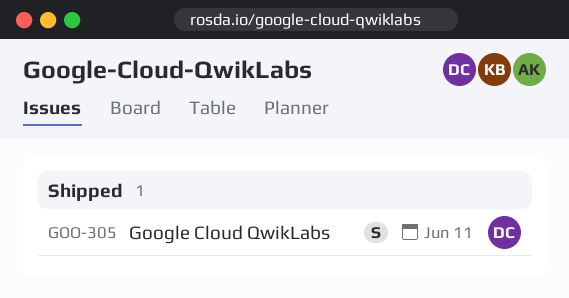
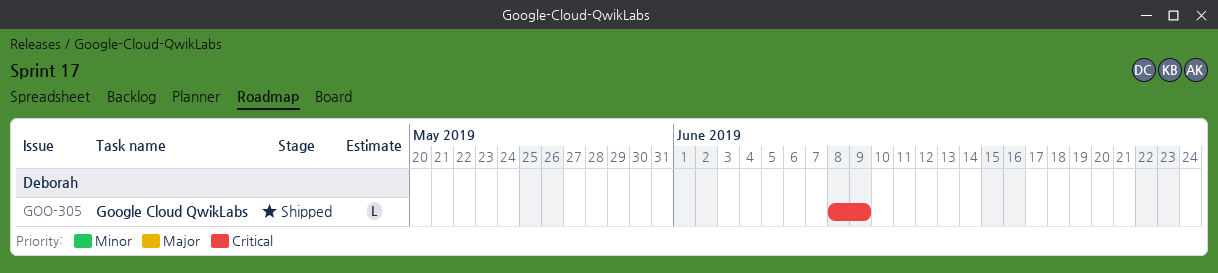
GOO-305, estimate: S -> L
GOO-305, due: Jun 11 -> Jun 9

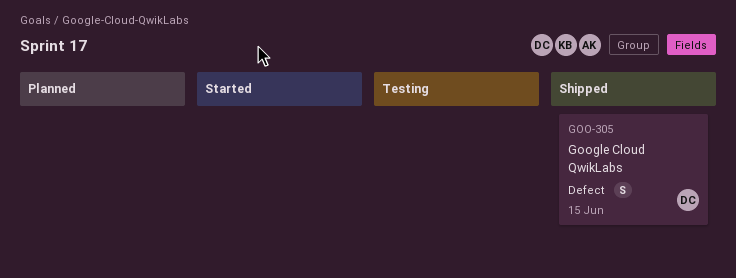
GOO-305, estimate: L -> S
GOO-305, due: Jun 9 -> Jun 15

